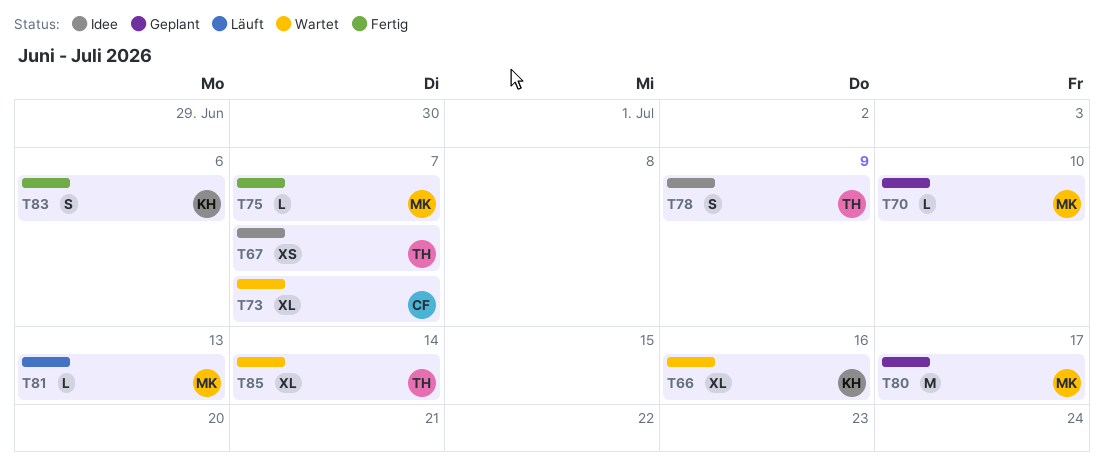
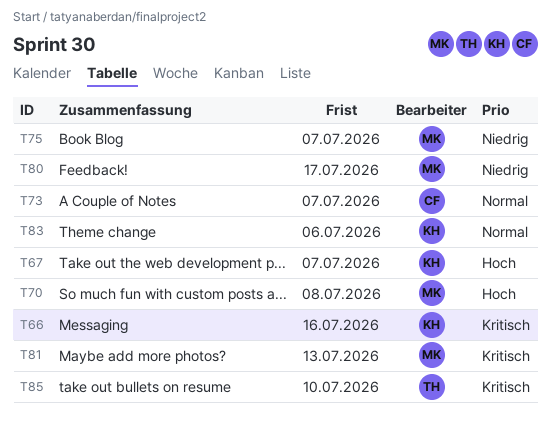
T67, owner: TH -> KH
T70, due: Jul 10 -> Jul 8
T78: present -> none
T85, due: Jul 14 -> Jul 10

